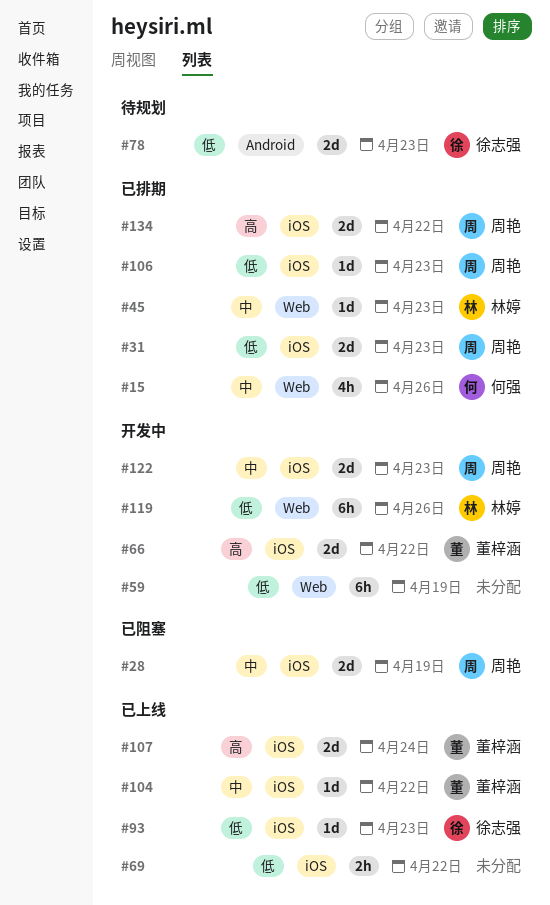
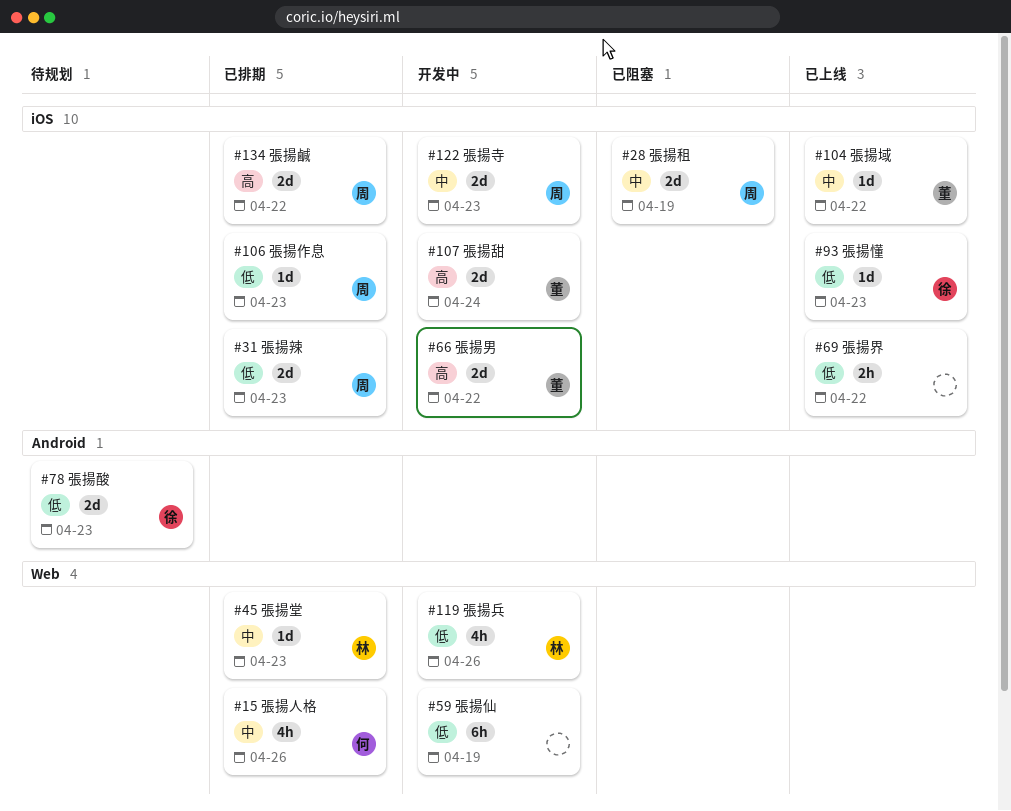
#107, status: 已上线 -> 开发中
#119, estimate: 6h -> 4h

